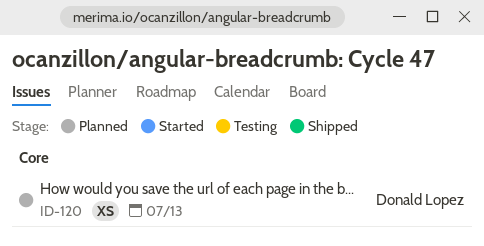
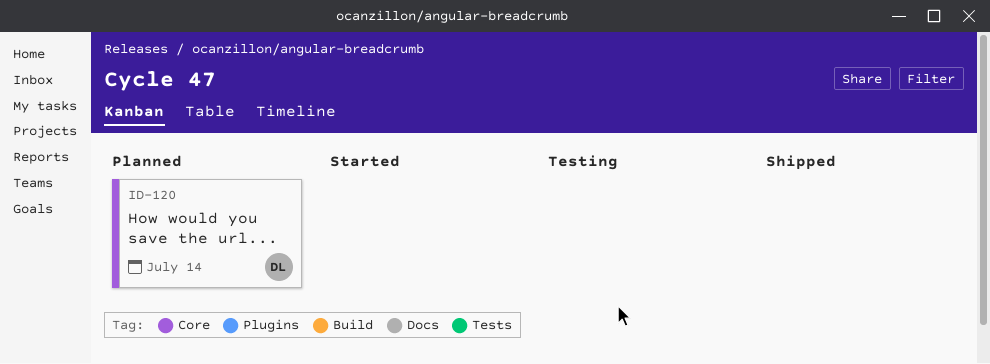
ID-120, due: Jul 13 -> Jul 14

